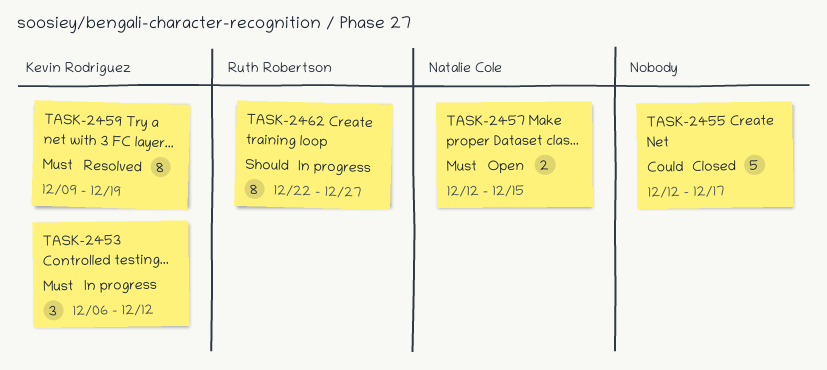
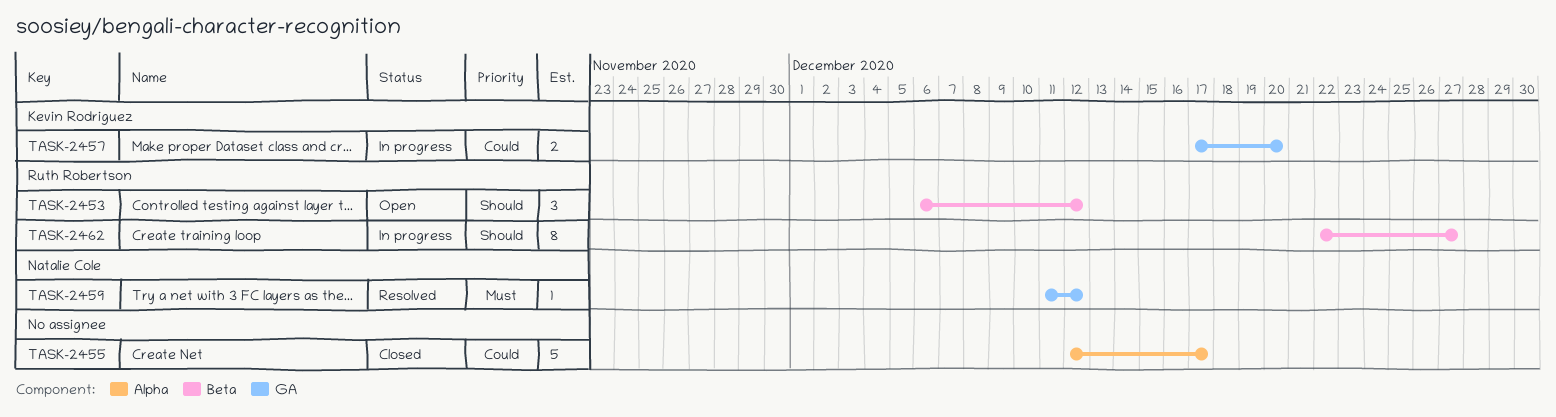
TASK-2453, status: In progress -> Open
TASK-2453, owner: Kevin Rodriguez -> Ruth Robertson
TASK-2453, priority: Must -> Should
TASK-2457, status: Open -> In progress
TASK-2457, owner: Natalie Cole -> Kevin Rodriguez
TASK-2457, priority: Must -> Could
TASK-2457, start: Dec 12 -> Dec 17
TASK-2457, due: Dec 15 -> Dec 20
TASK-2459, owner: Kevin Rodriguez -> Natalie Cole
TASK-2459, estimate: 8 -> 1
TASK-2459, start: Dec 9 -> Dec 11
TASK-2459, due: Dec 19 -> Dec 12

